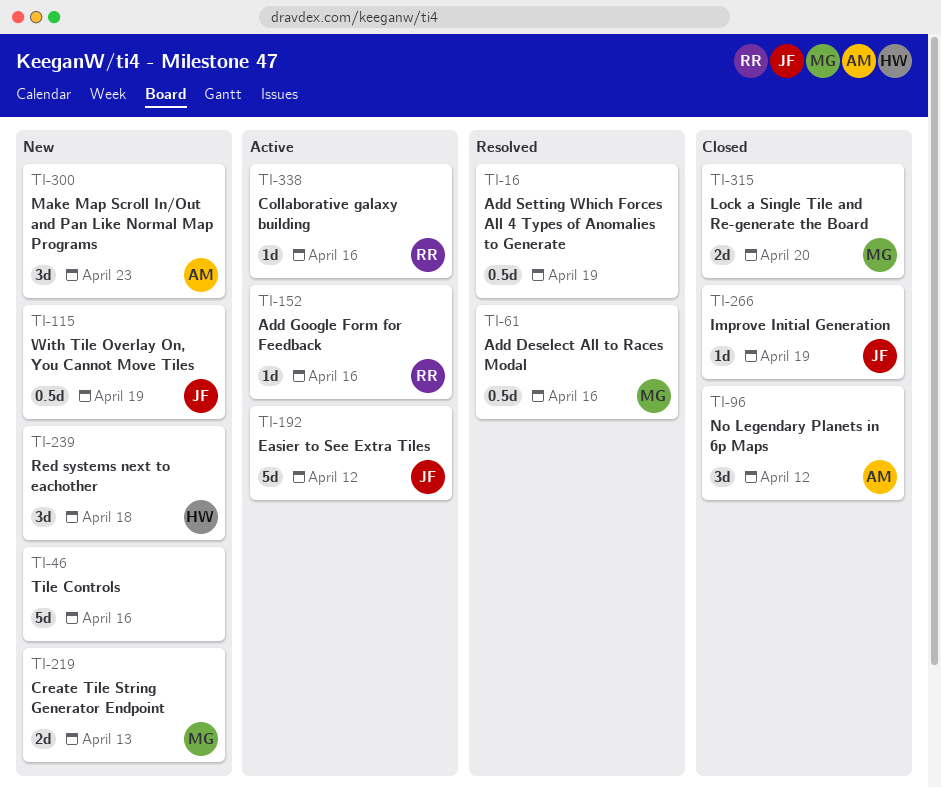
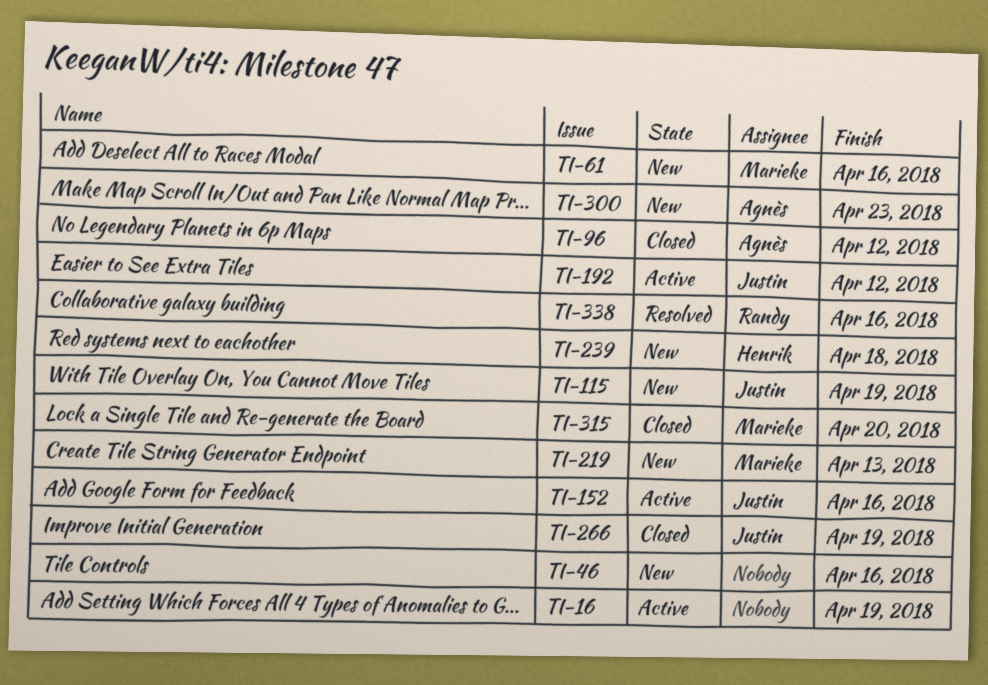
TI-16, status: Resolved -> Active
TI-61, status: Resolved -> New
TI-152, owner: Randy -> Justin
TI-338, status: Active -> Resolved

